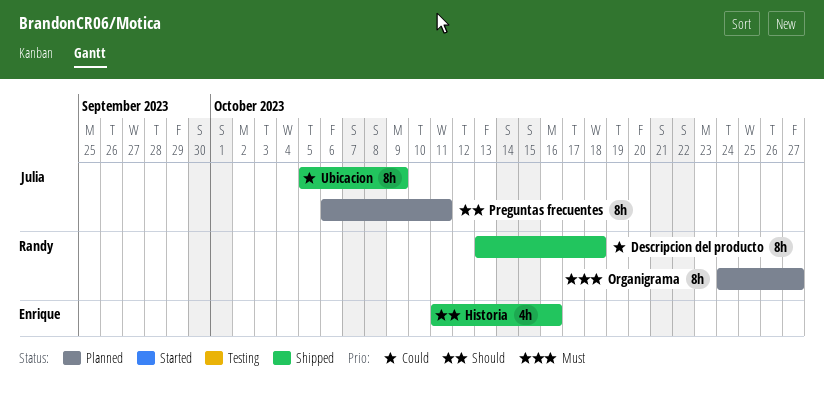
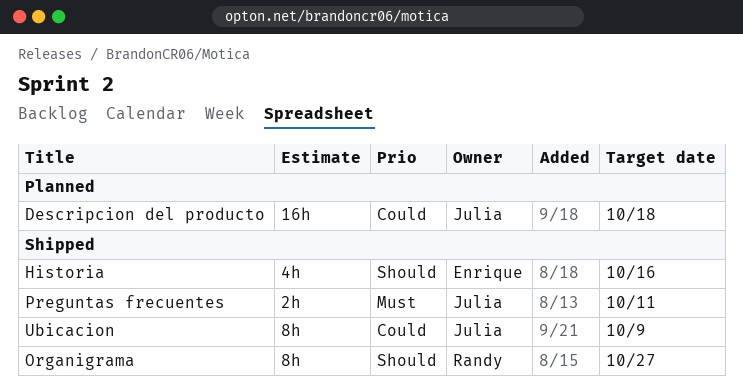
Descripcion del producto, status: Shipped -> Planned
Descripcion del producto, owner: Randy -> Julia
Descripcion del producto, estimate: 8h -> 16h
Organigrama, status: Planned -> Shipped
Organigrama, priority: Must -> Should
Preguntas frecuentes, status: Planned -> Shipped
Preguntas frecuentes, priority: Should -> Must
Preguntas frecuentes, estimate: 8h -> 2h

